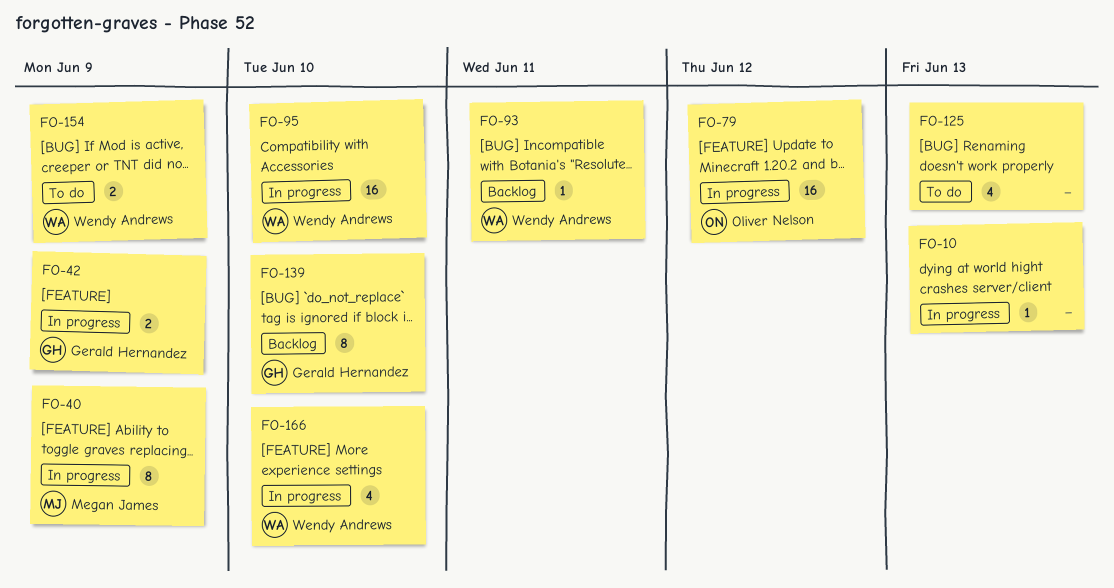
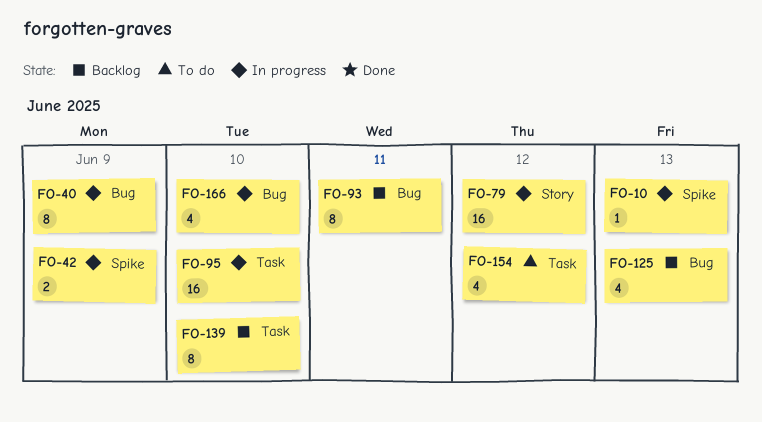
FO-93, estimate: 1 -> 8
FO-125, status: To do -> Backlog
FO-154, estimate: 2 -> 4
FO-154, due: Jun 9 -> Jun 12

